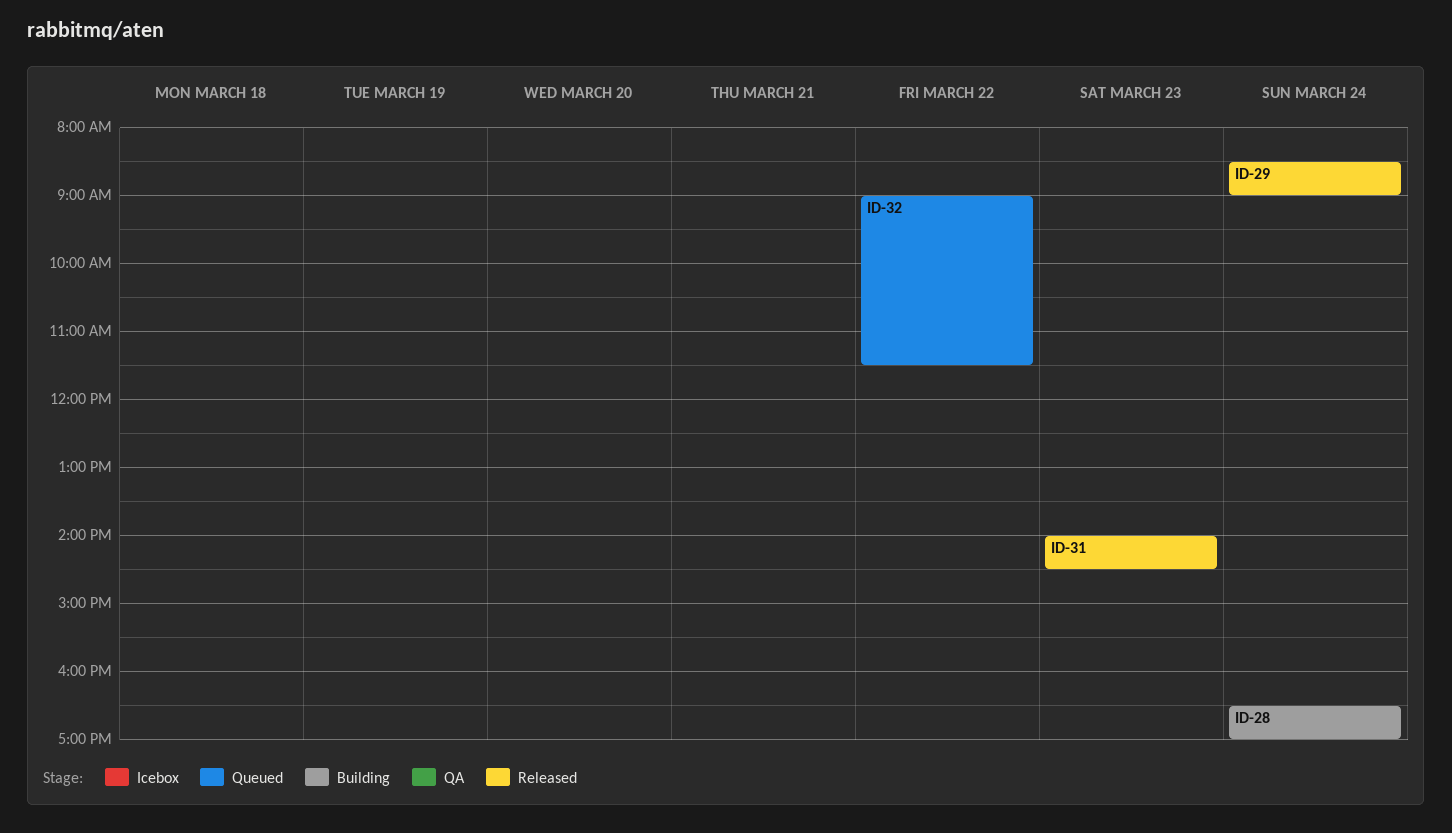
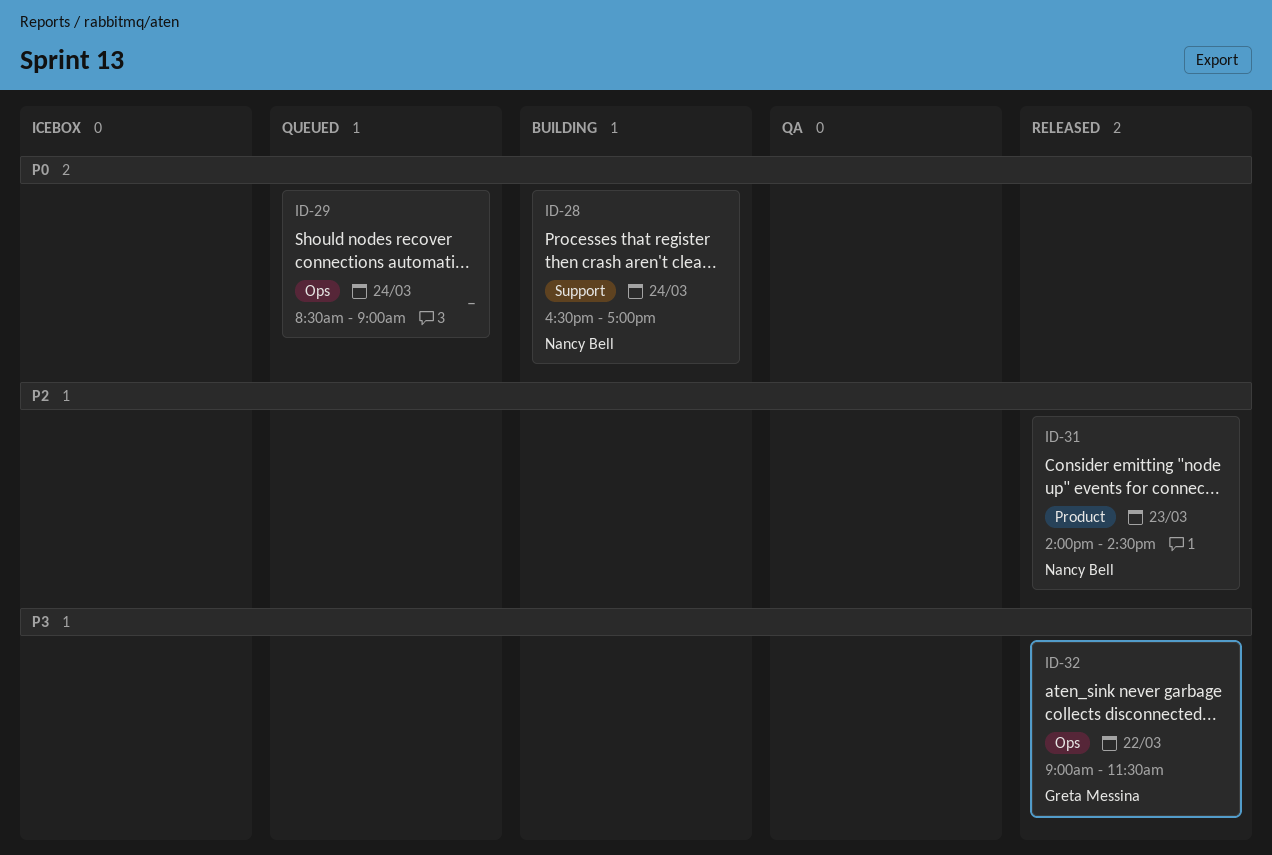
ID-29, status: Released -> Queued
ID-32, status: Queued -> Released

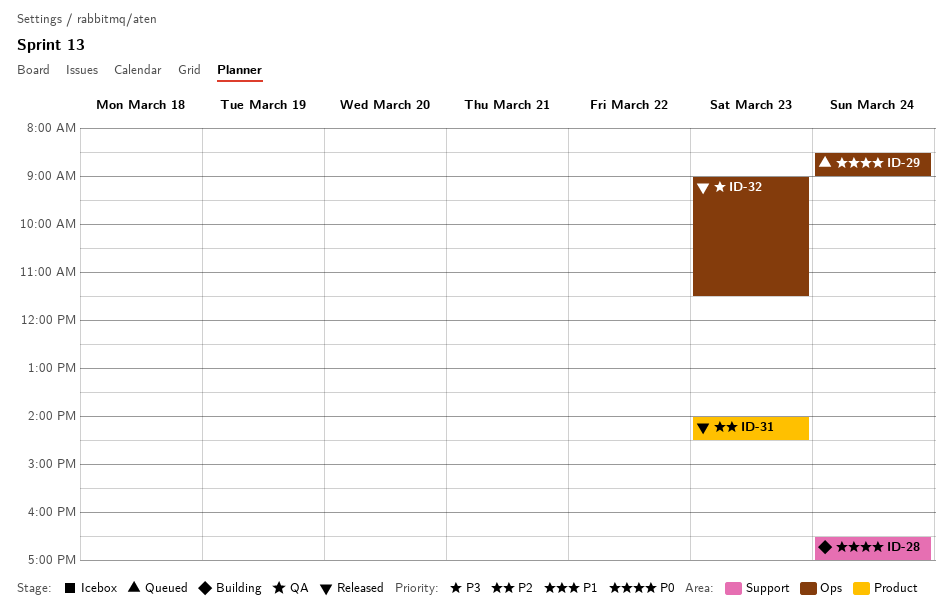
ID-32, day: Mar 22 -> Mar 23

